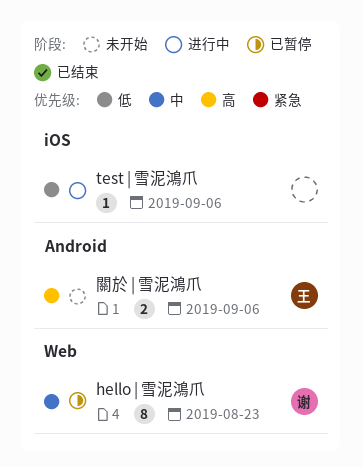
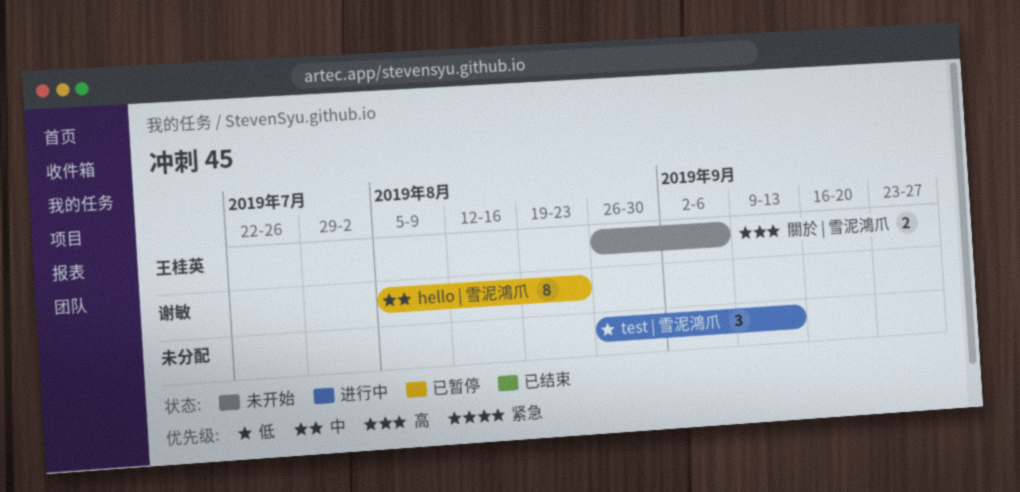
test | 雪泥鴻爪, estimate: 1 -> 3
test | 雪泥鴻爪, due: Sep 6 -> Sep 13

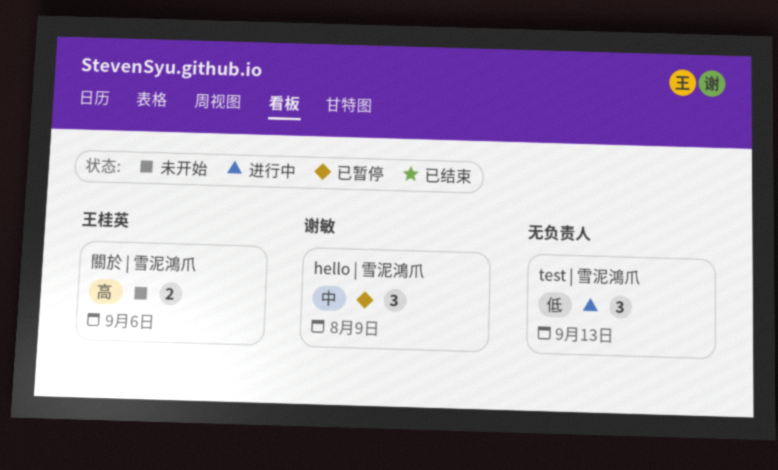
hello | 雪泥鴻爪, estimate: 8 -> 3
hello | 雪泥鴻爪, due: Aug 23 -> Aug 9

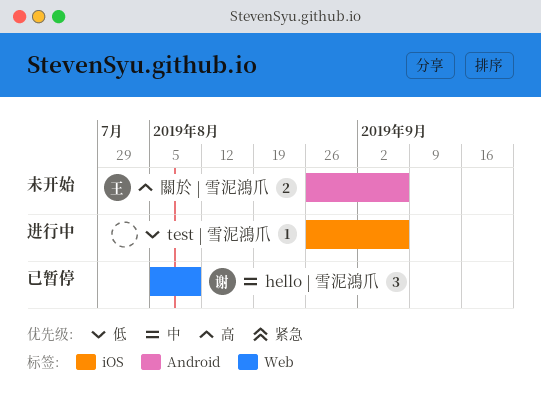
test | 雪泥鴻爪, estimate: 3 -> 1
test | 雪泥鴻爪, due: Sep 13 -> Sep 6

